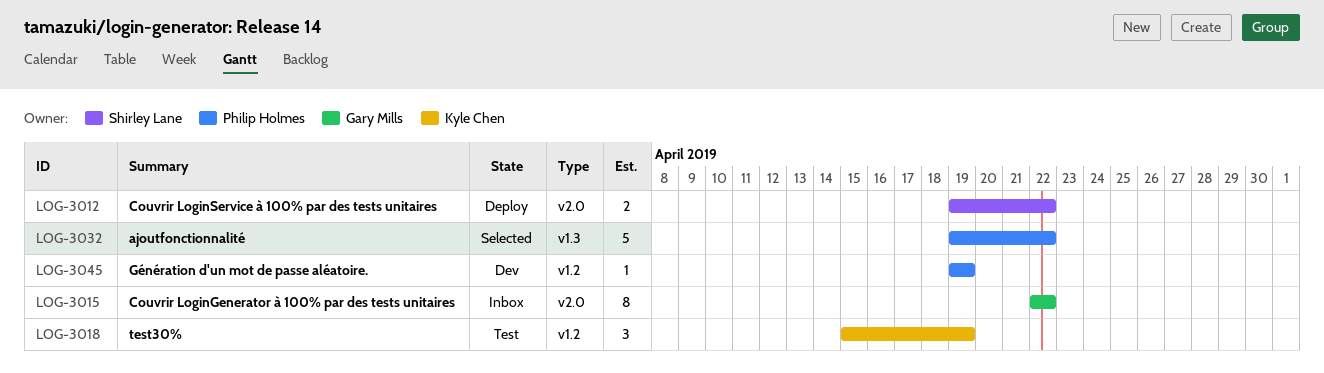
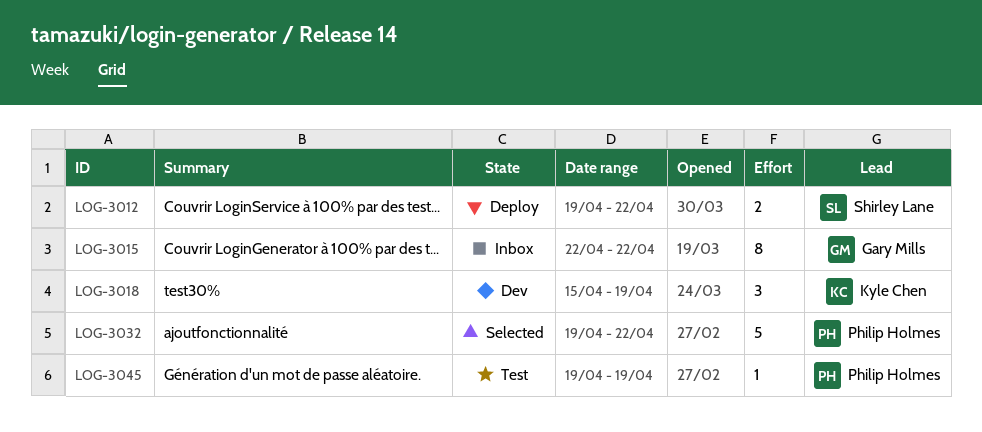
LOG-3018, status: Test -> Dev
LOG-3045, status: Dev -> Test

